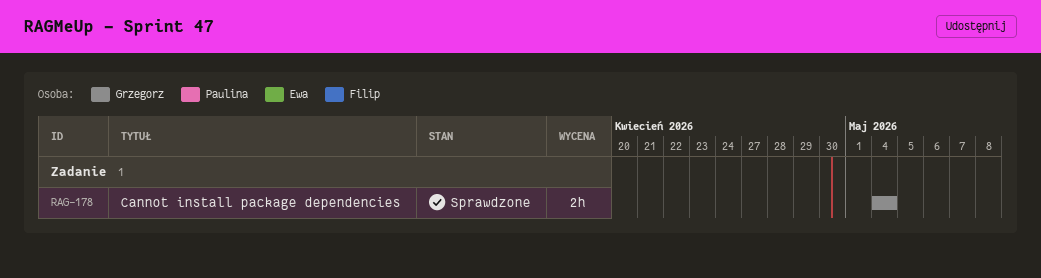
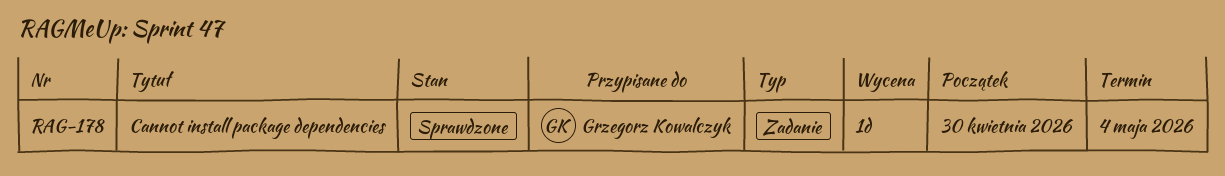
RAG-178, estimate: 2h -> 1d
RAG-178, start: May 4 -> Apr 30

